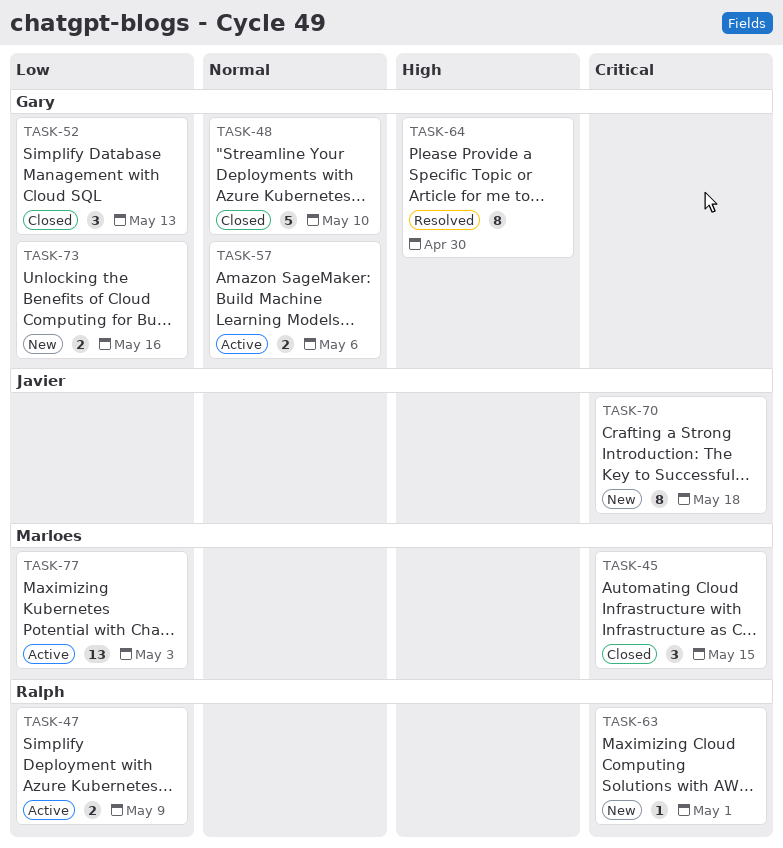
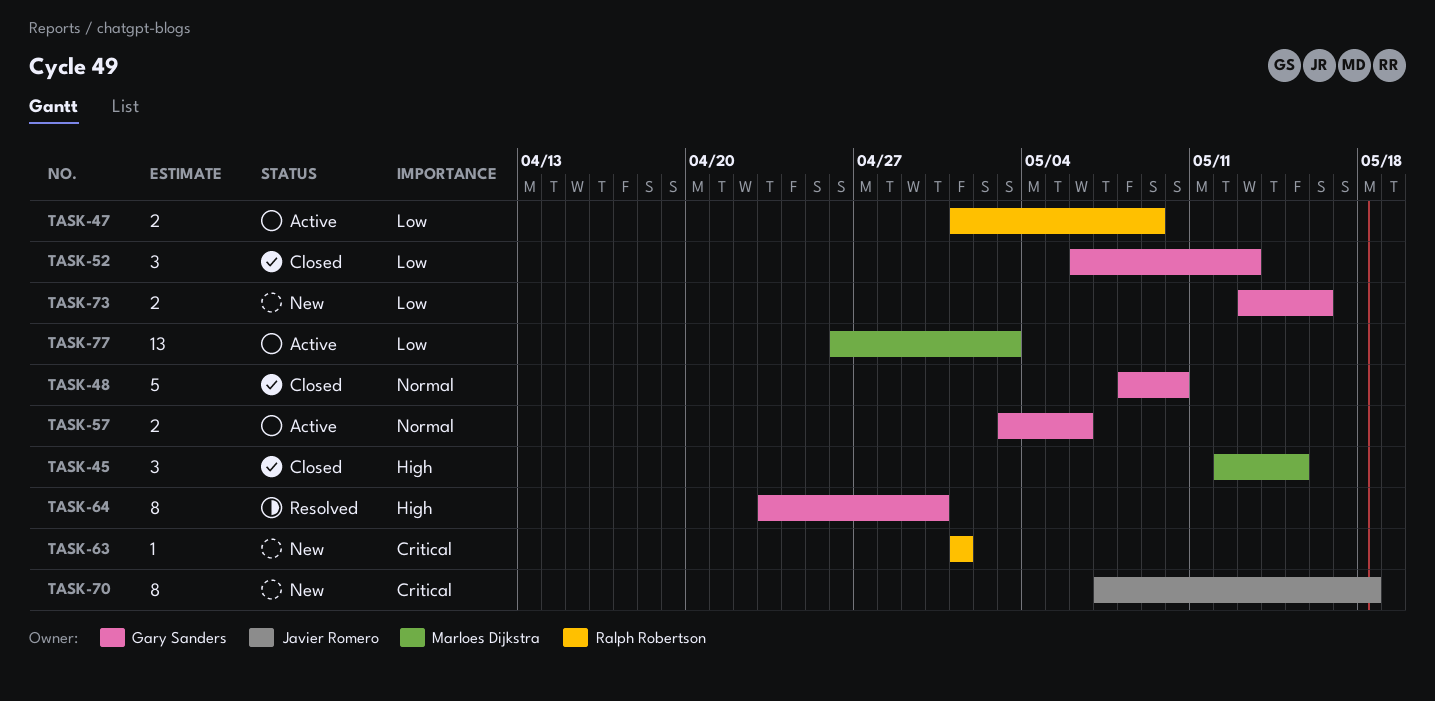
TASK-45, priority: Critical -> High

